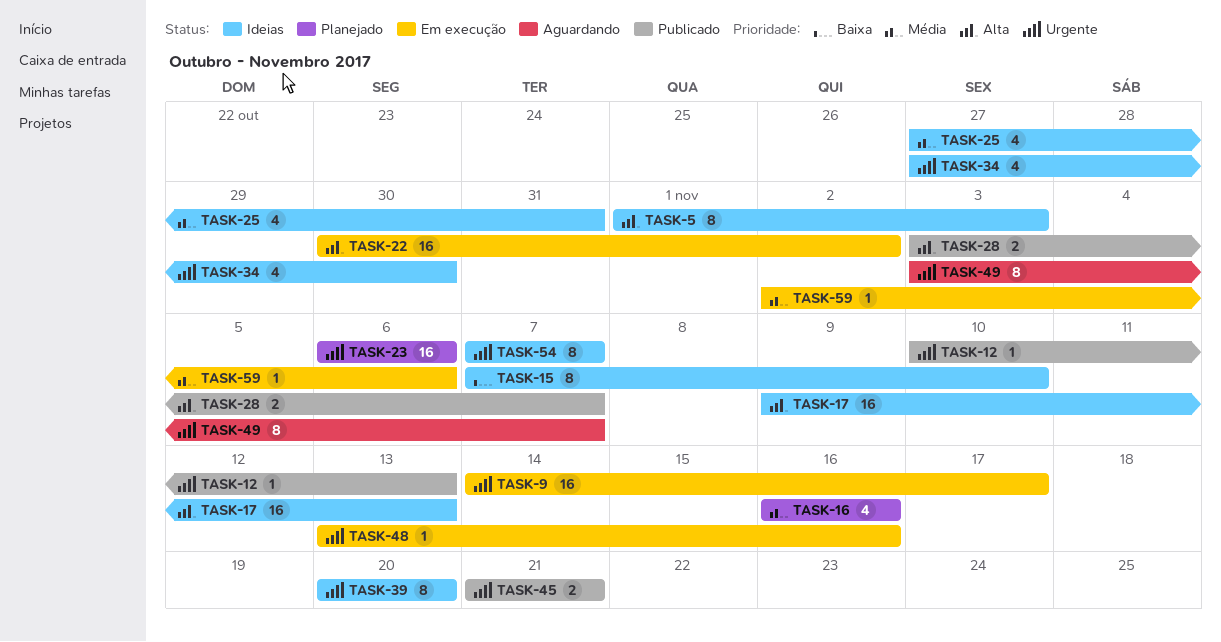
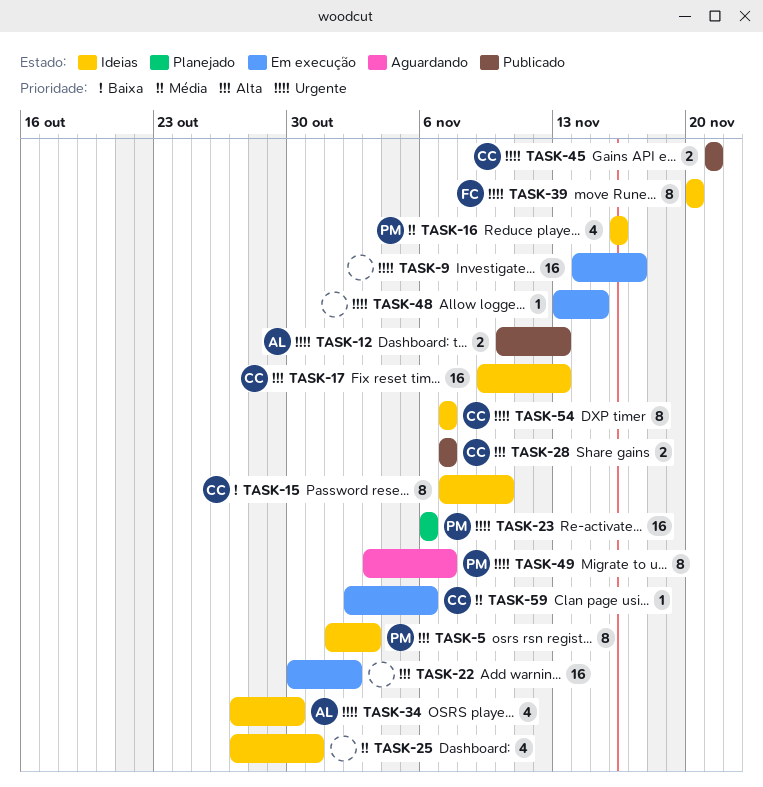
TASK-12, estimate: 1 -> 2
TASK-16, status: Planejado -> Ideias
TASK-28, start: Nov 3 -> Nov 7
TASK-48, due: Nov 16 -> Nov 15

